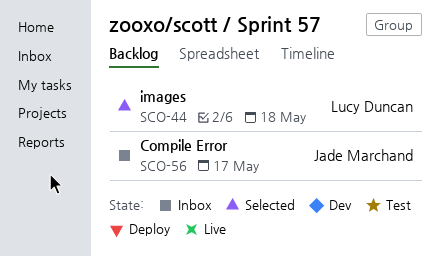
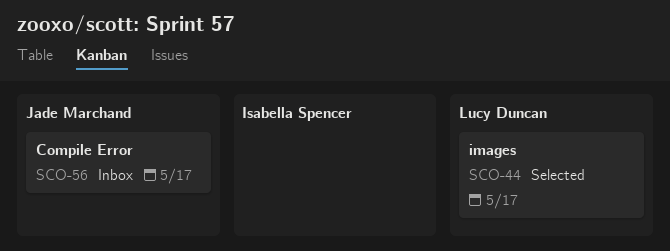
SCO-44, due: May 18 -> May 17

